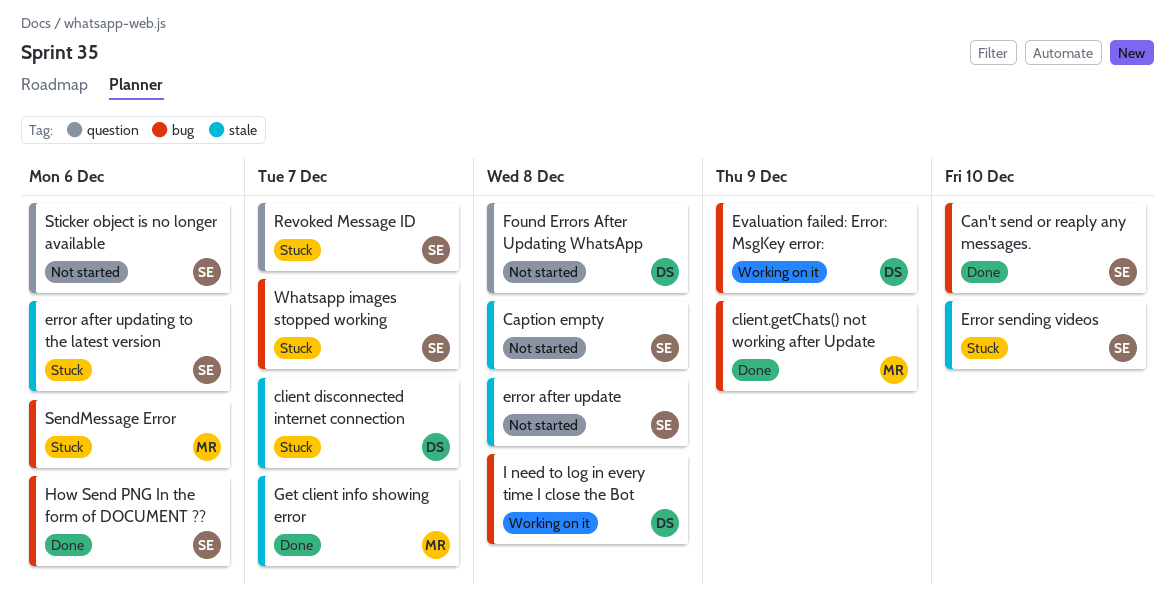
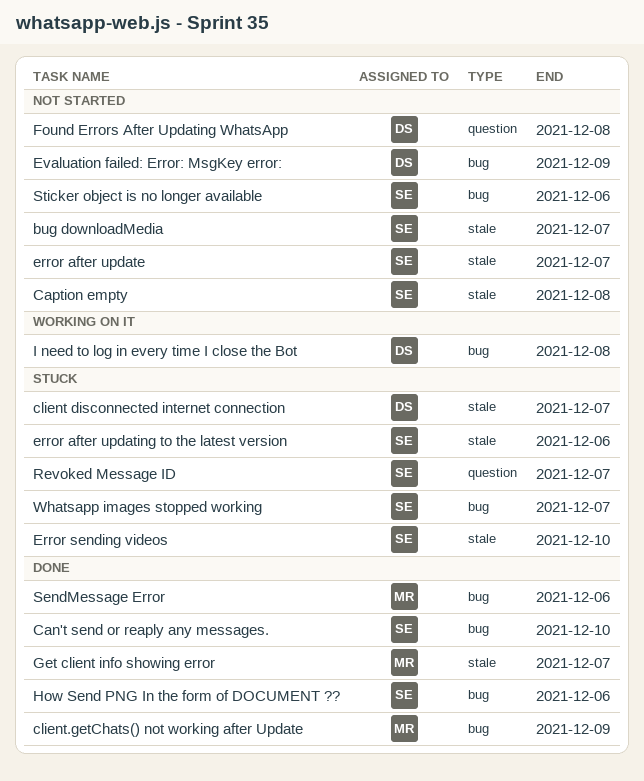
bug downloadMedia: none -> present
error after update, due: Dec 8 -> Dec 7
Evaluation failed: Error: MsgKey error:, status: Working on it -> Not started
SendMessage Error, status: Stuck -> Done
Sticker object is no longer available, label: question -> bug

